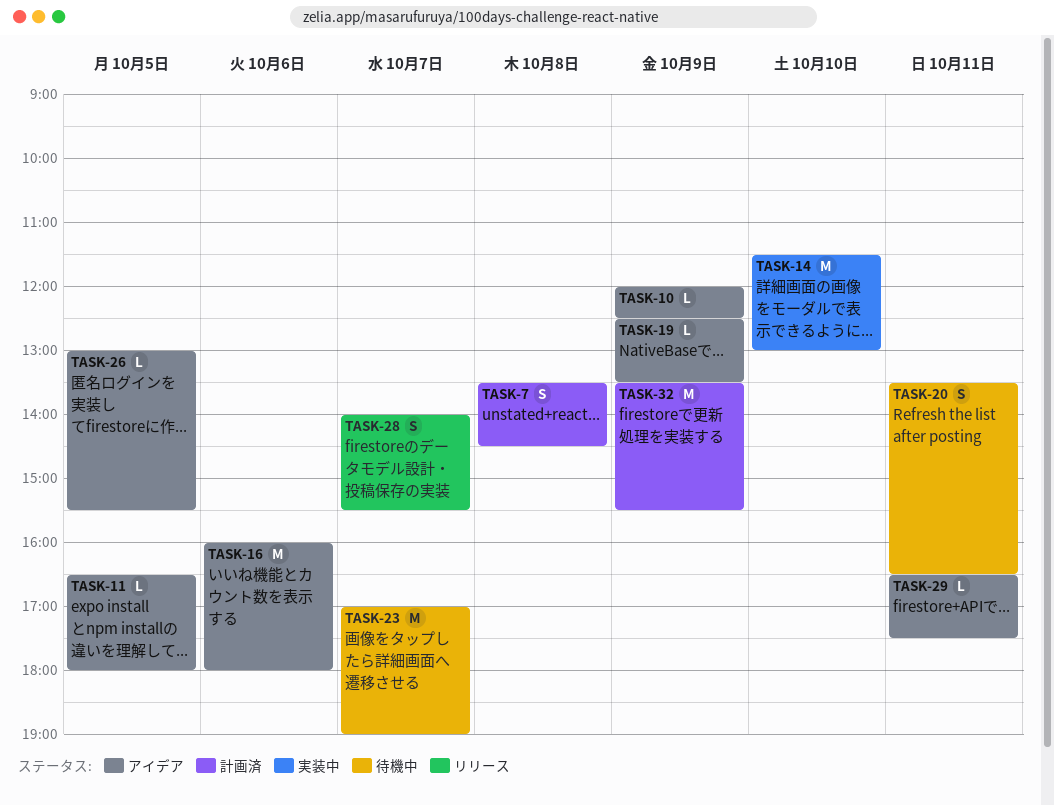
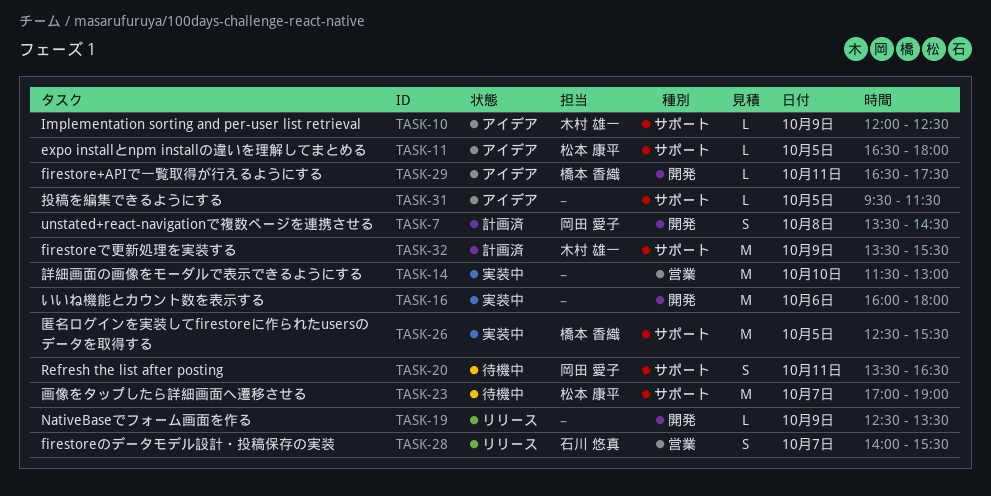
TASK-16, status: アイデア -> 実装中
TASK-19, status: アイデア -> リリース
TASK-26, status: アイデア -> 実装中
TASK-26, estimate: L -> M
TASK-26, begins: 13:00 -> 12:30
TASK-31: none -> present

